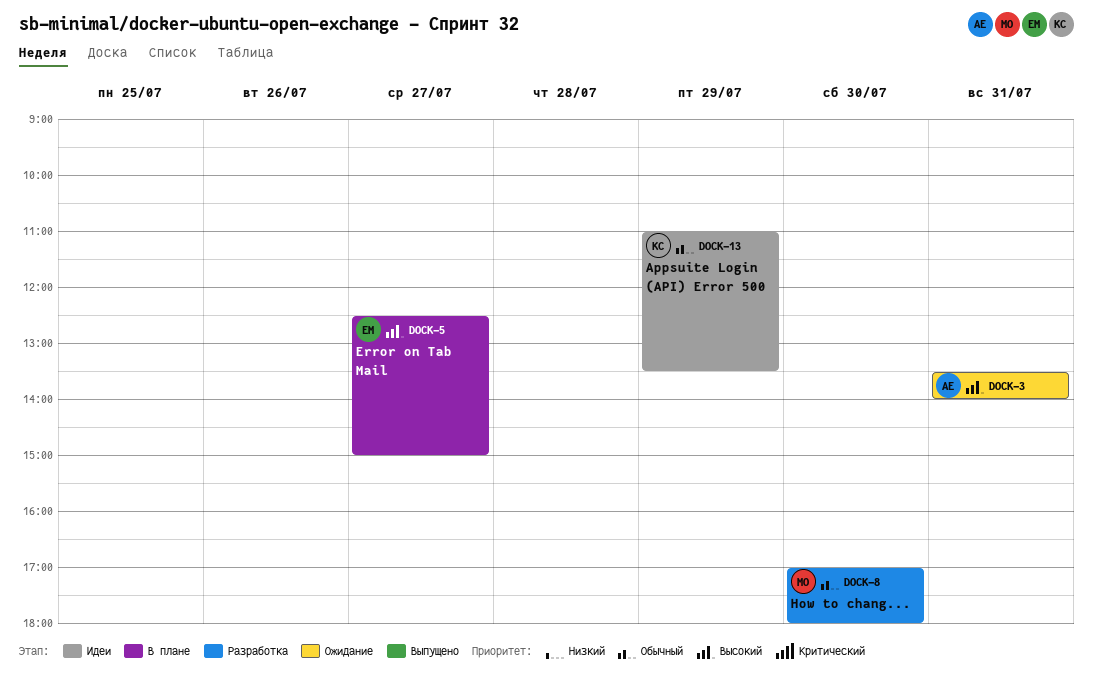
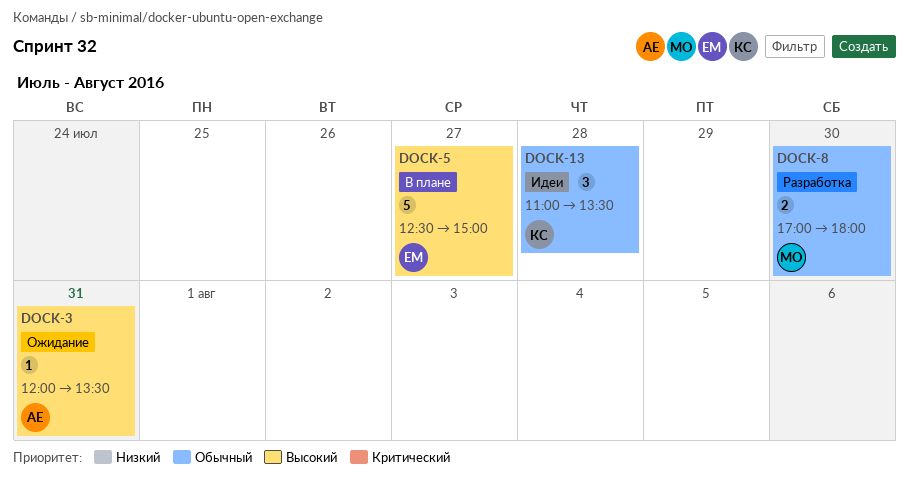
DOCK-3, begins: 13:30 -> 12:00
DOCK-3, ends: 14:00 -> 13:30
DOCK-13, day: Jul 29 -> Jul 28

